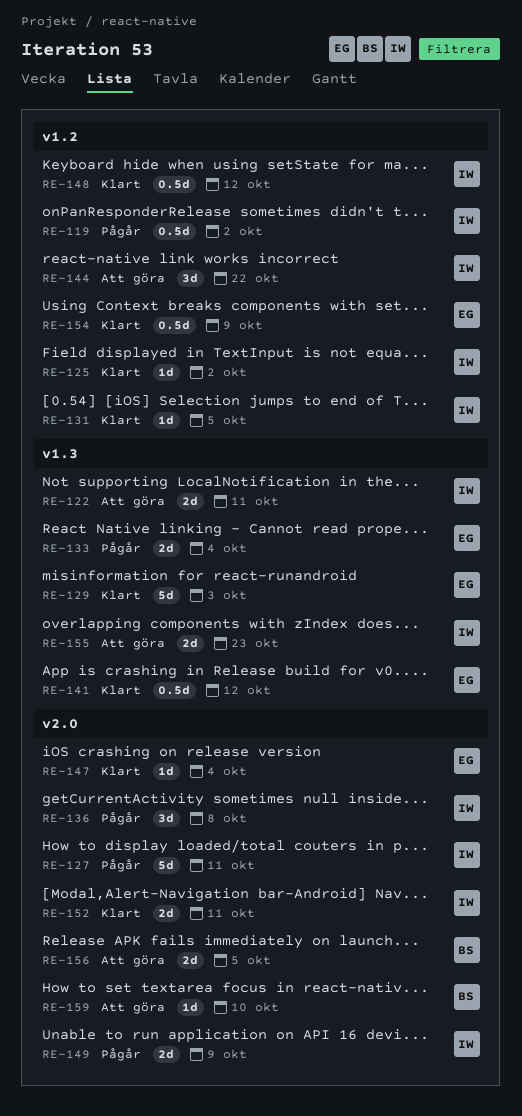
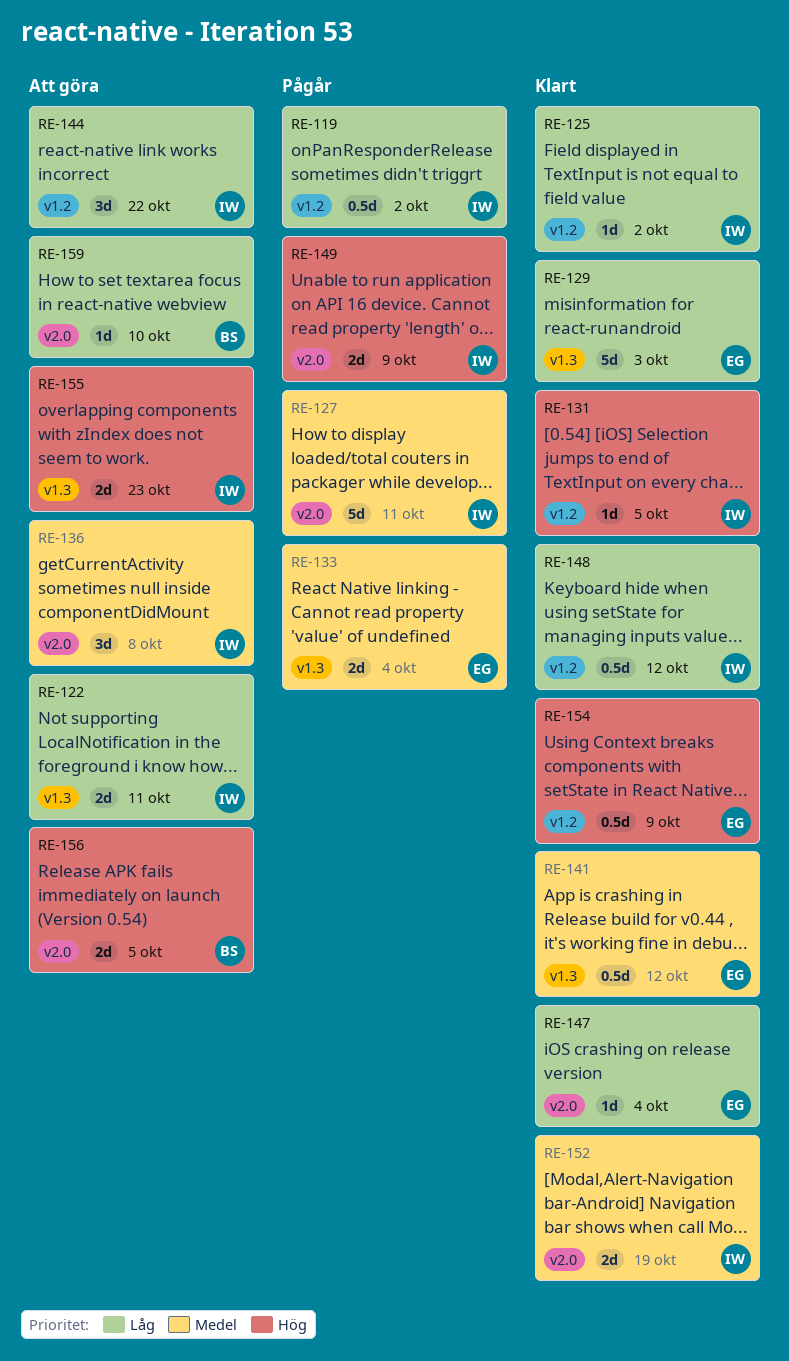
RE-136, status: Pågår -> Att göra
RE-152, due: Oct 11 -> Oct 19

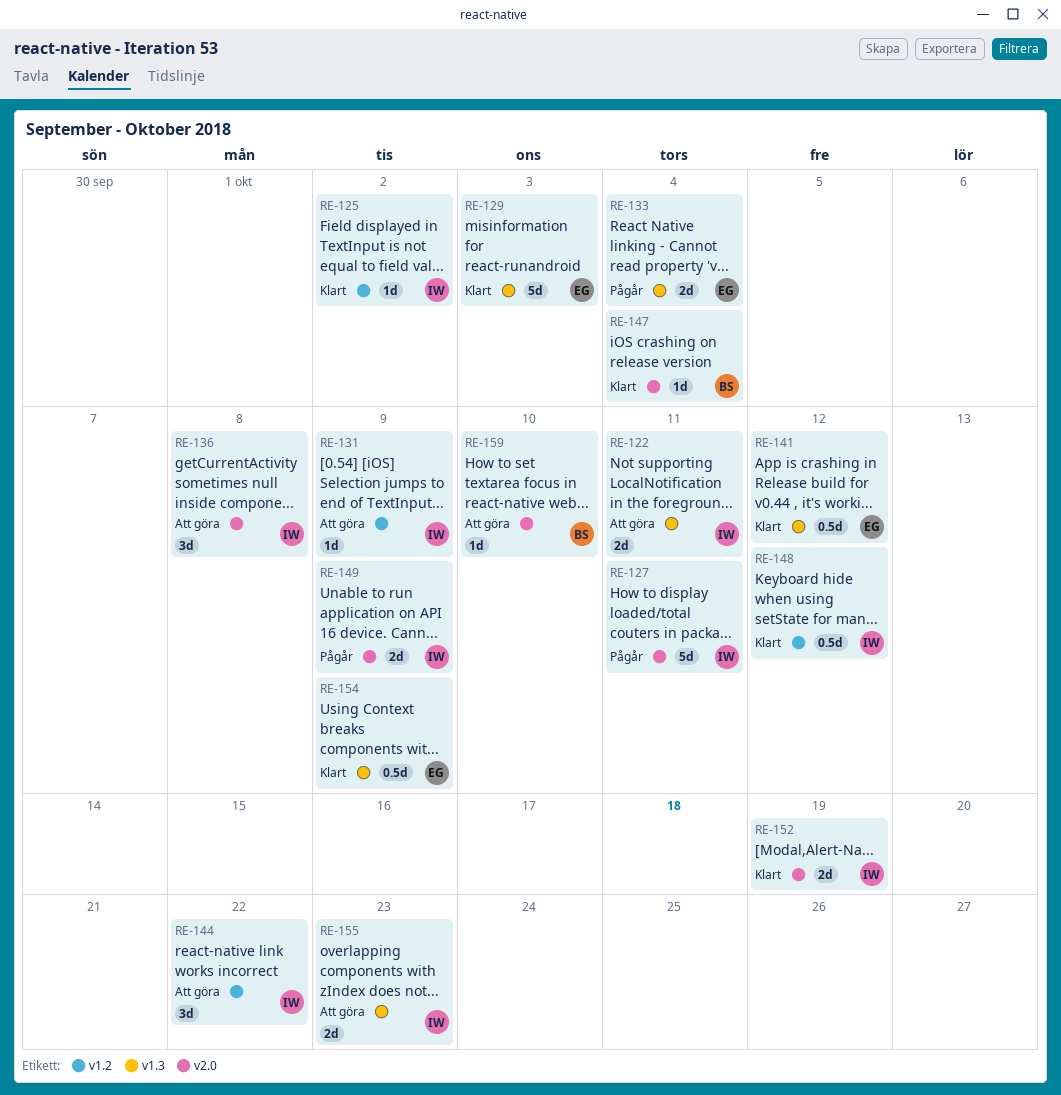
RE-119: present -> none
RE-131, status: Klart -> Att göra
RE-131, due: Oct 5 -> Oct 9
RE-147, owner: EG -> BS
RE-154, label: v1.2 -> v1.3
RE-156: present -> none

